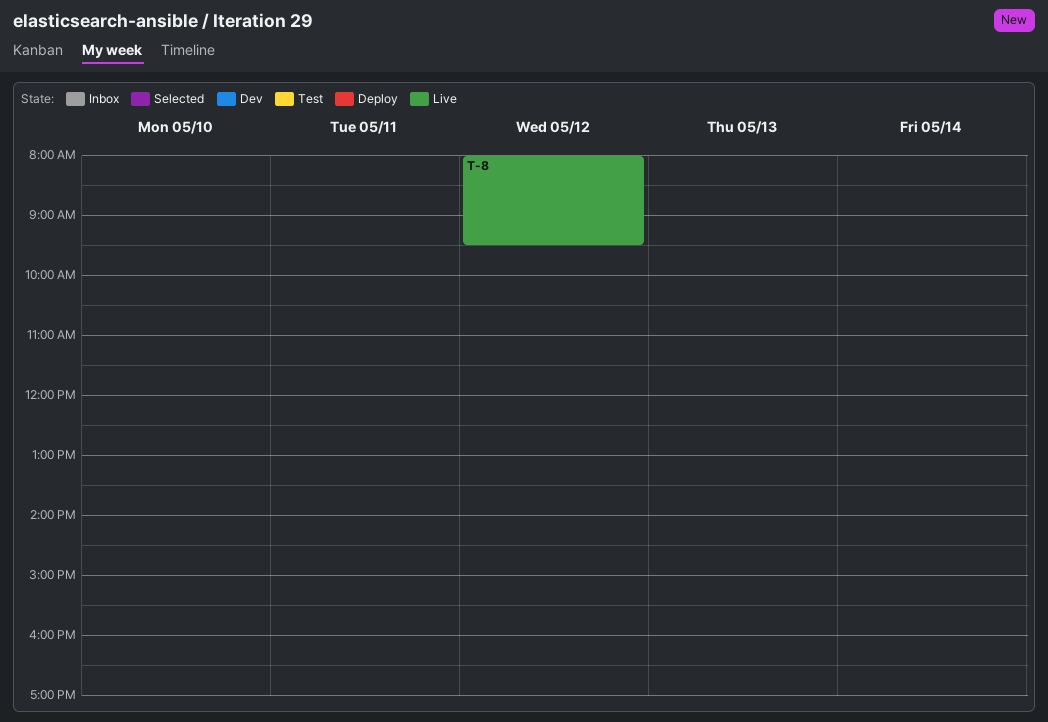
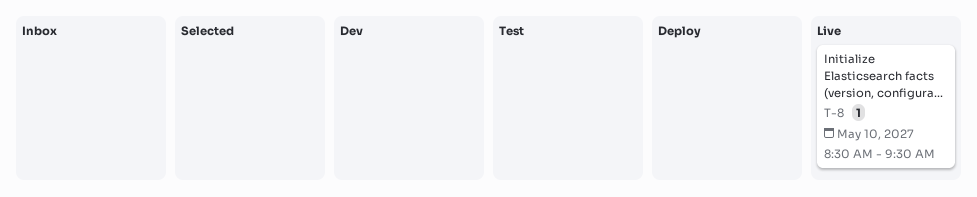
T-8, day: May 12 -> May 10
T-8, begins: 08:00 -> 08:30

